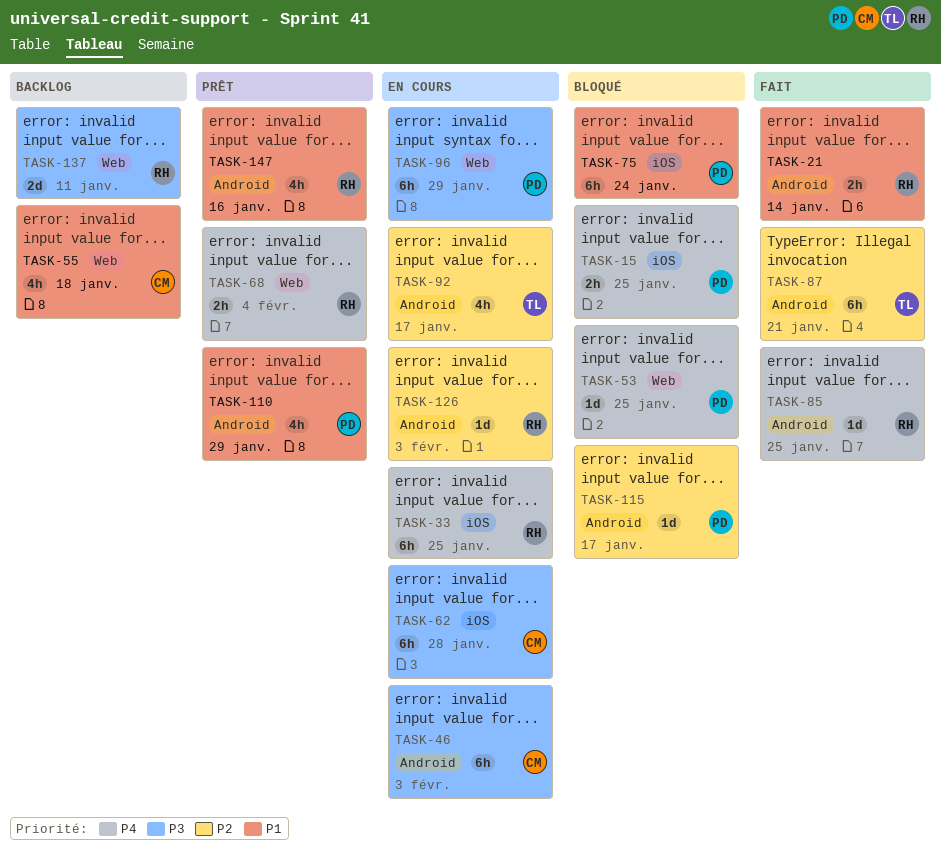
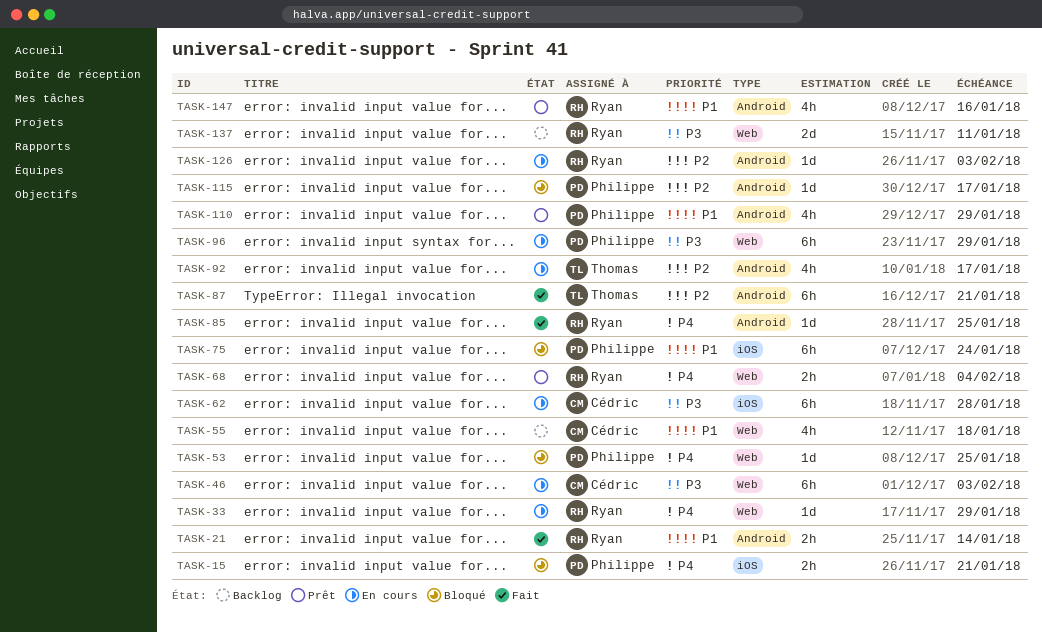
TASK-15, due: Jan 25 -> Jan 21
TASK-33, label: iOS -> Web
TASK-33, estimate: 6h -> 1d
TASK-33, due: Jan 25 -> Jan 29
TASK-46, label: Android -> Web

